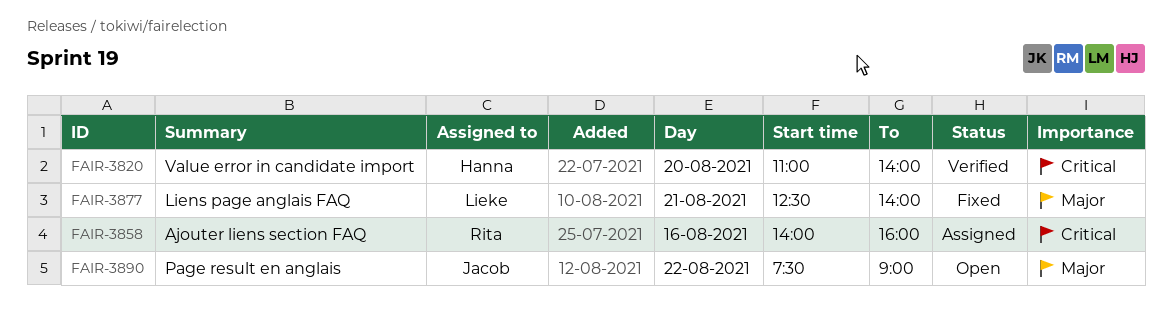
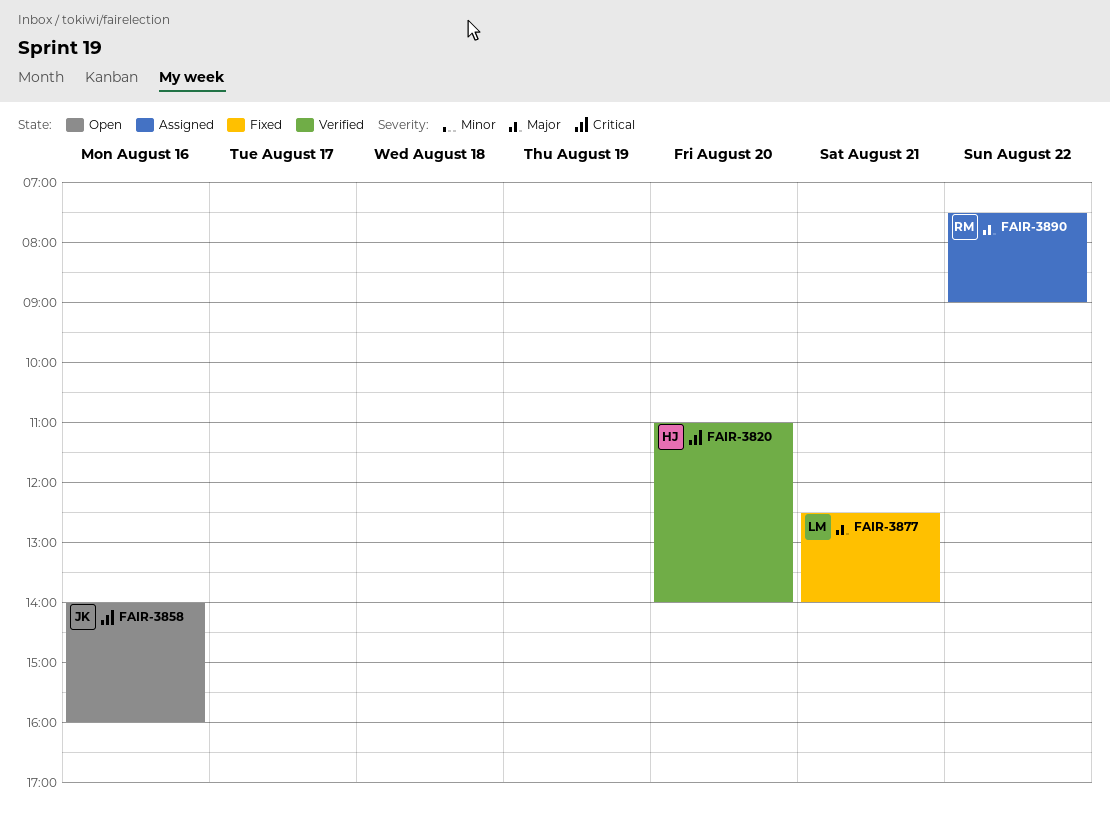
FAIR-3858, status: Assigned -> Open
FAIR-3858, owner: Rita -> Jacob
FAIR-3890, status: Open -> Assigned
FAIR-3890, owner: Jacob -> Rita

